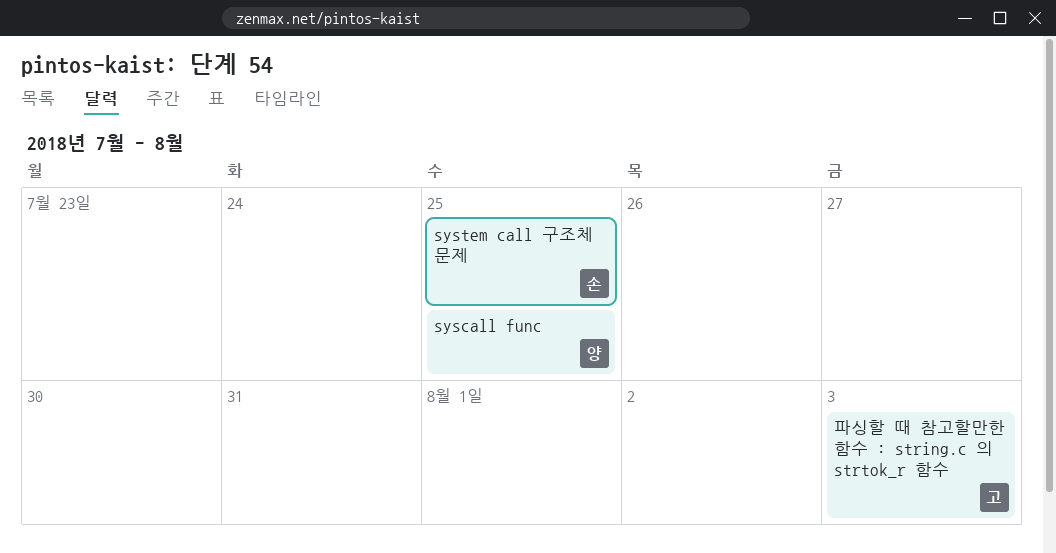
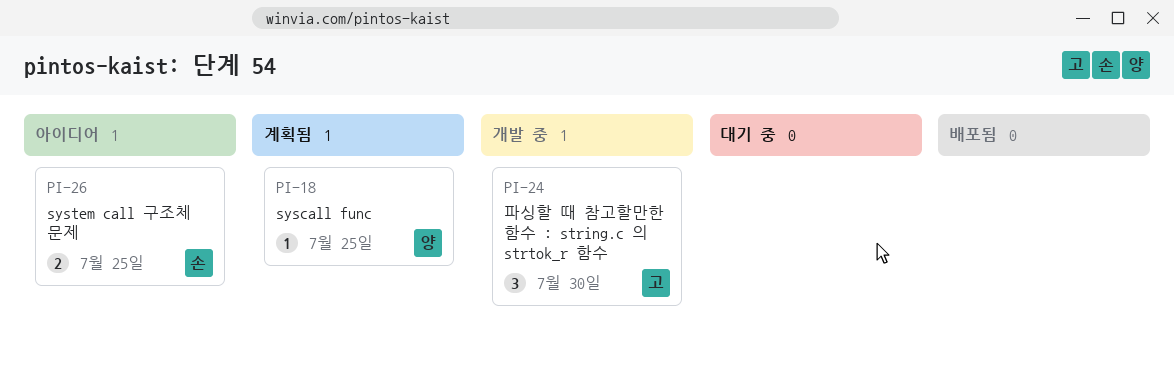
파싱할 때 참고할만한 함수 : string.c 의 strtok_r 함수, due: Aug 3 -> Jul 30

